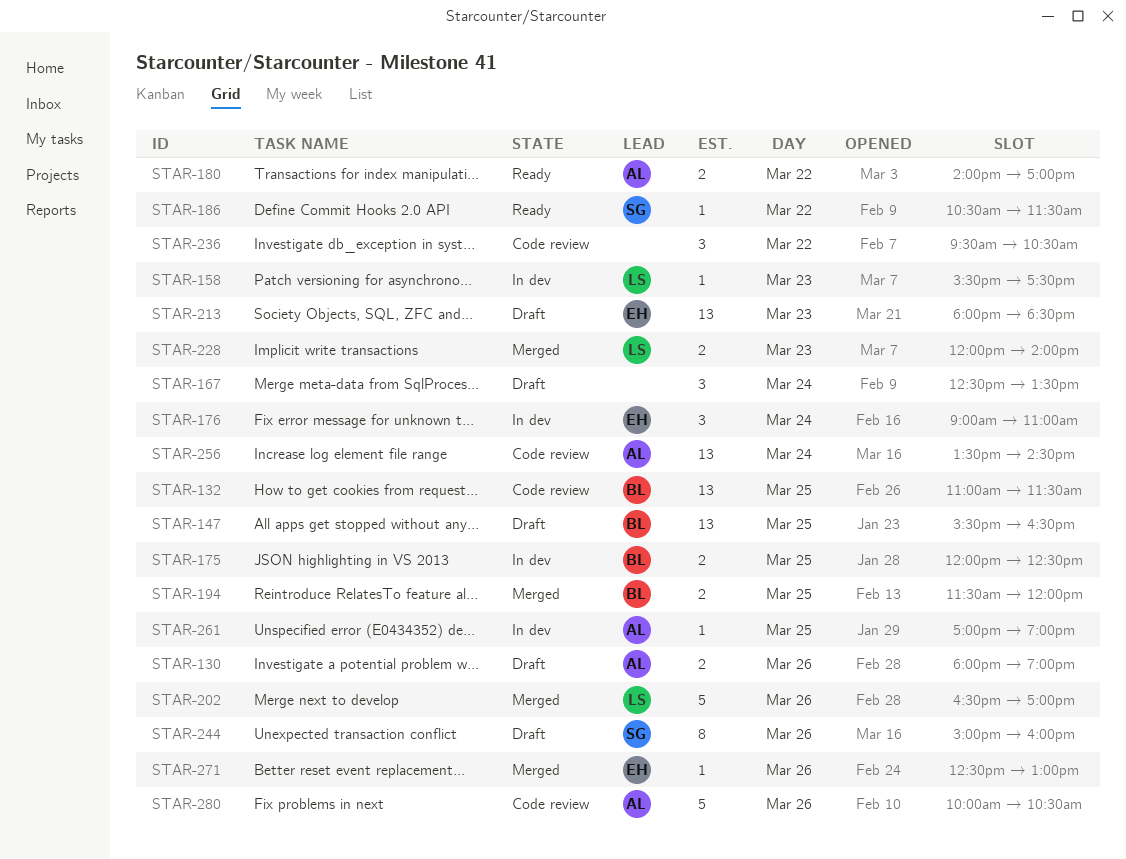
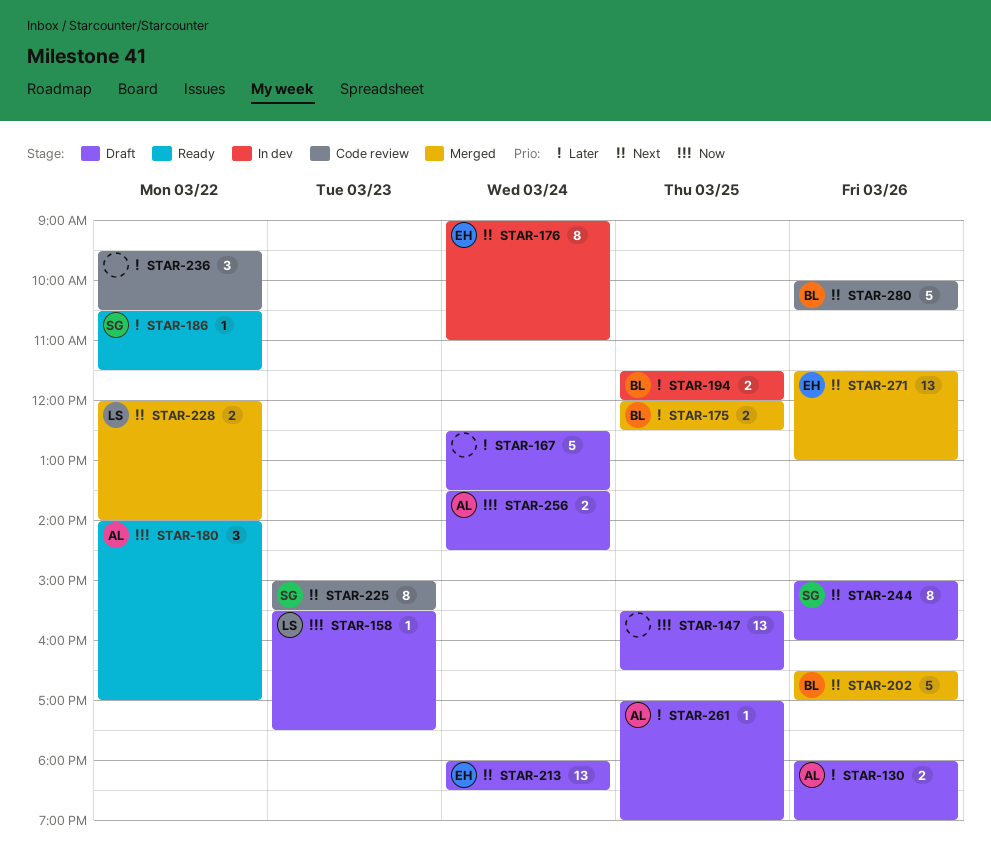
STAR-132: present -> none
STAR-147, owner: BL -> none
STAR-158, status: In dev -> Draft
STAR-167, estimate: 3 -> 5
STAR-175, status: In dev -> Merged
STAR-176, estimate: 3 -> 8
STAR-180, estimate: 2 -> 3
STAR-194, status: Merged -> In dev
STAR-202, owner: LS -> BL
STAR-213, day: Mar 23 -> Mar 24
STAR-225: none -> present
STAR-228, day: Mar 23 -> Mar 22
STAR-256, status: Code review -> Draft
STAR-256, estimate: 13 -> 2
STAR-261, status: In dev -> Draft
STAR-271, estimate: 1 -> 13
STAR-271, begins: 12:30 -> 11:30
STAR-280, owner: AL -> BL

